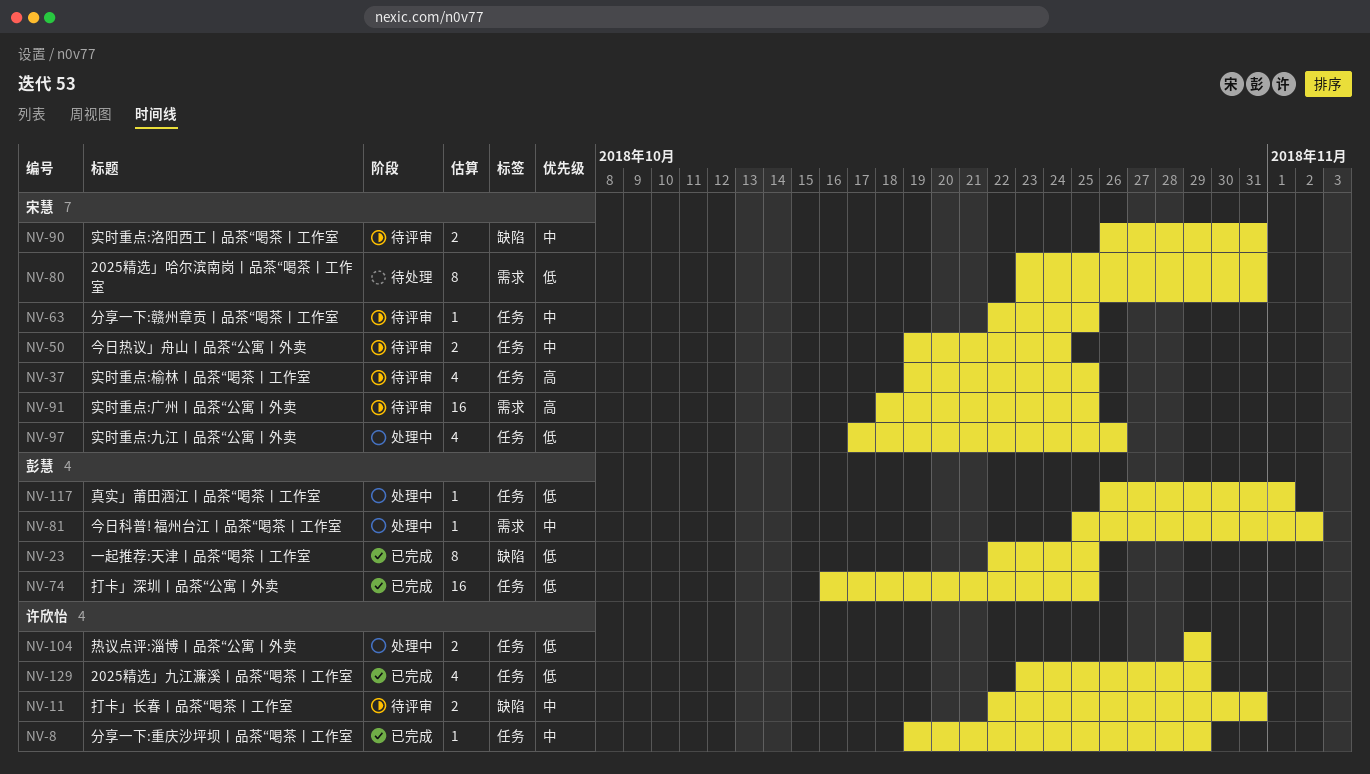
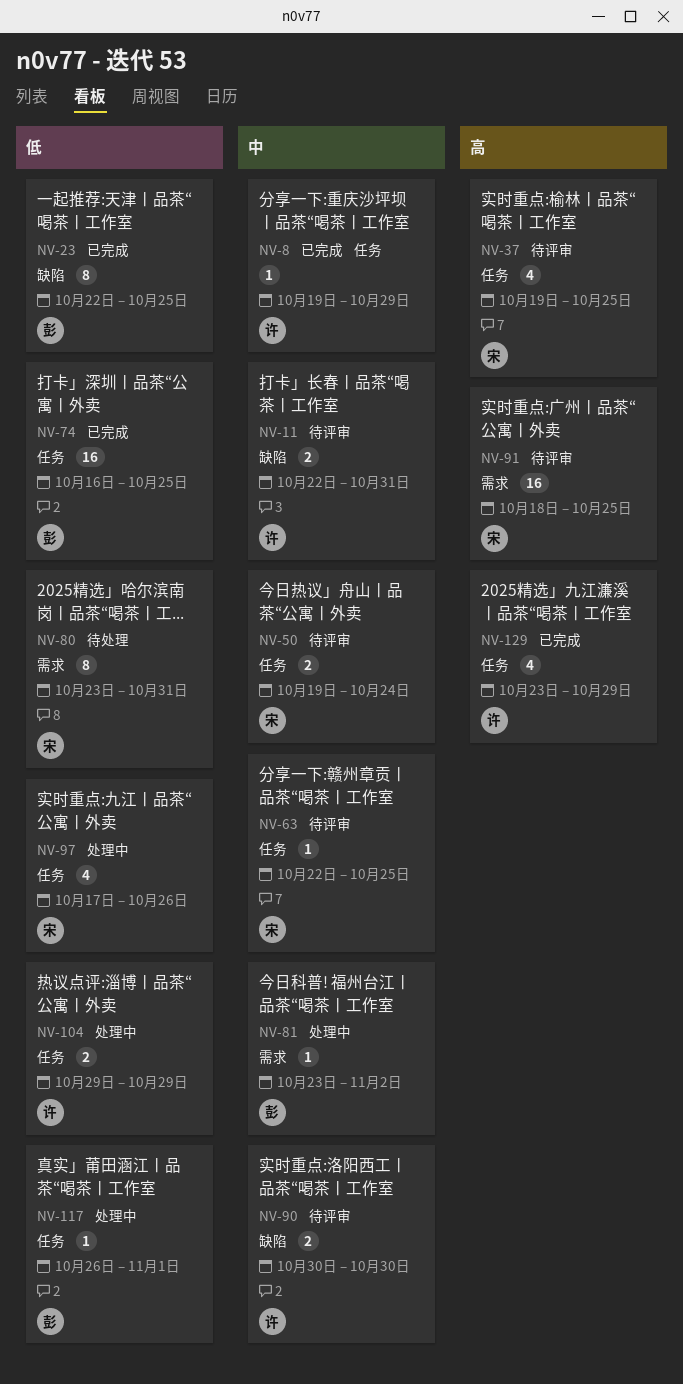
NV-81, start: Oct 25 -> Oct 23
NV-90, owner: 宋慧 -> 许欣怡
NV-90, start: Oct 26 -> Oct 30
NV-90, due: Oct 31 -> Oct 30
NV-129, priority: 低 -> 高

